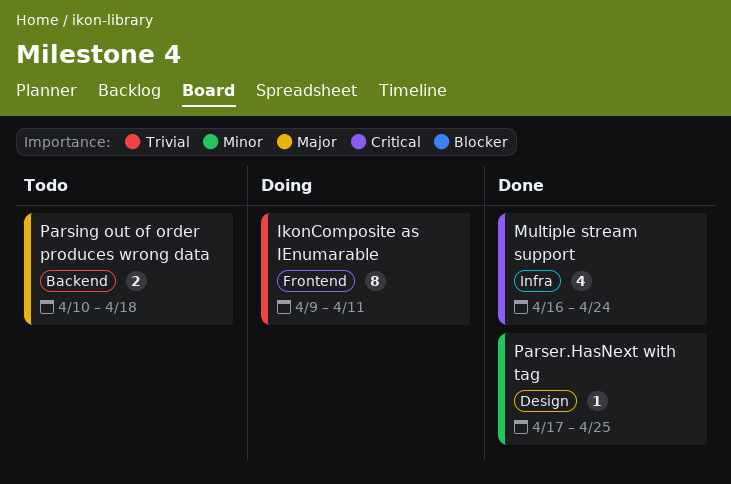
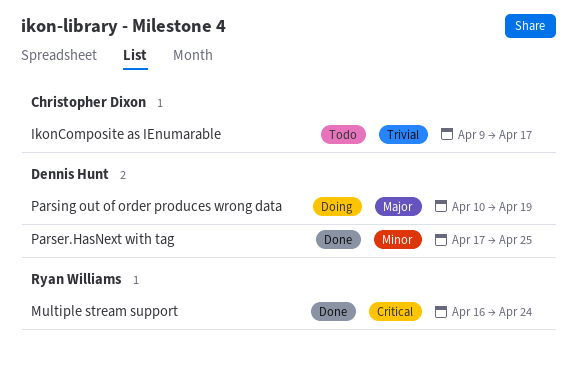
IkonComposite as IEnumarable, status: Doing -> Todo
IkonComposite as IEnumarable, due: Apr 11 -> Apr 17
Parsing out of order produces wrong data, status: Todo -> Doing
Parsing out of order produces wrong data, due: Apr 18 -> Apr 19

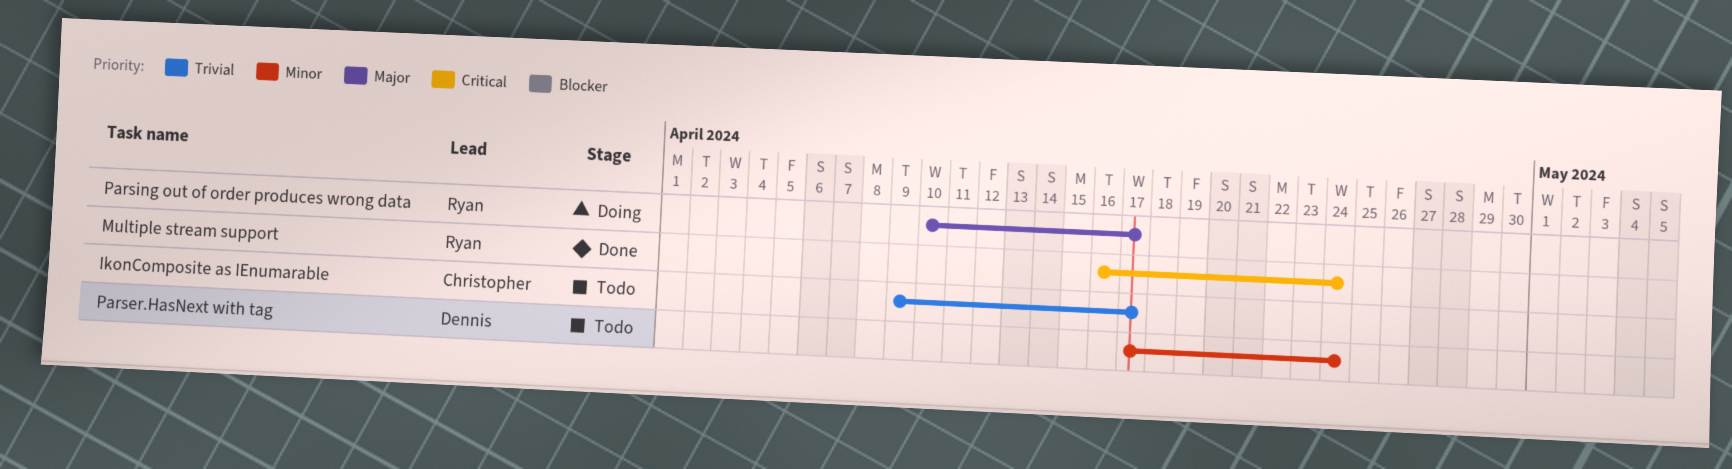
Parser.HasNext with tag, status: Done -> Todo
Parser.HasNext with tag, due: Apr 25 -> Apr 24
Parsing out of order produces wrong data, owner: Dennis Hunt -> Ryan Williams
Parsing out of order produces wrong data, due: Apr 19 -> Apr 17

